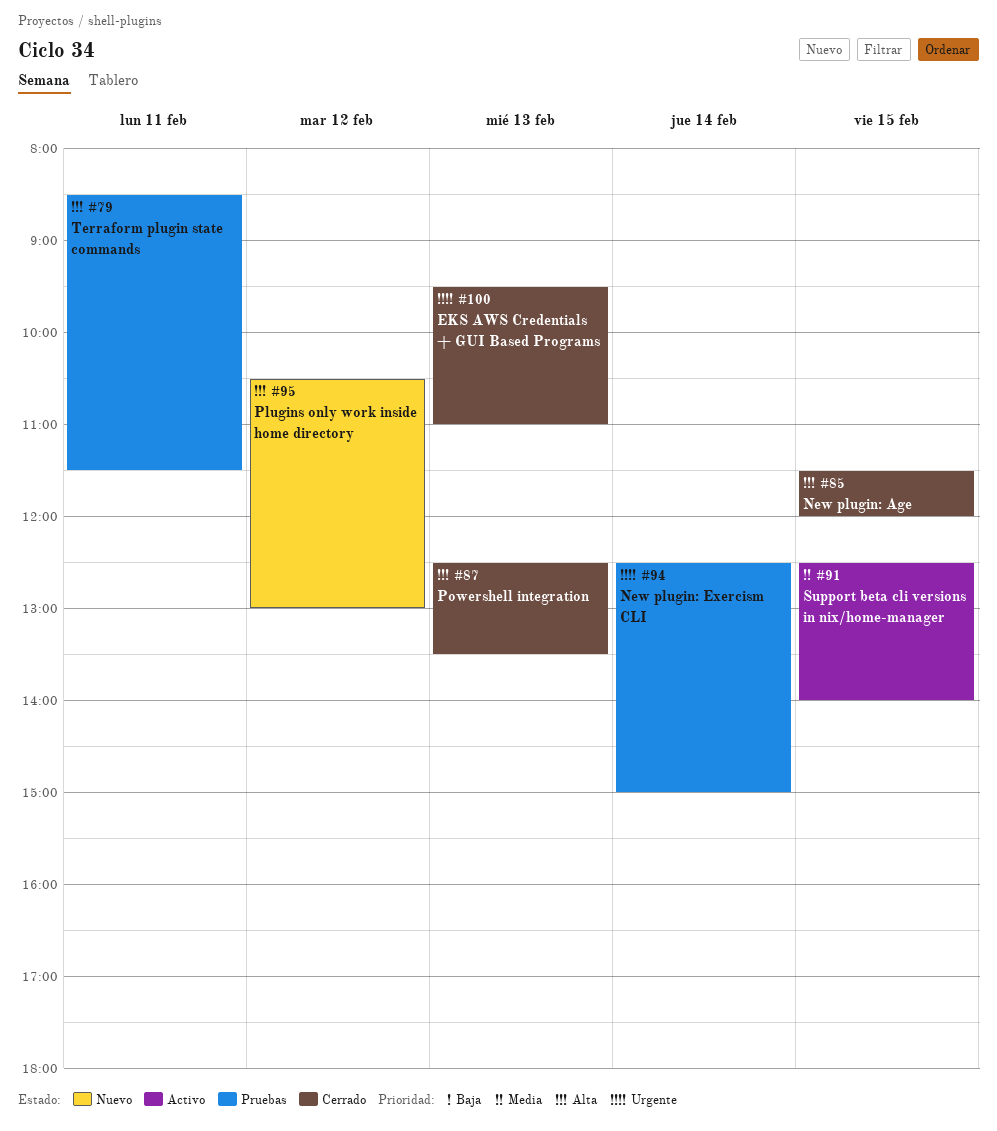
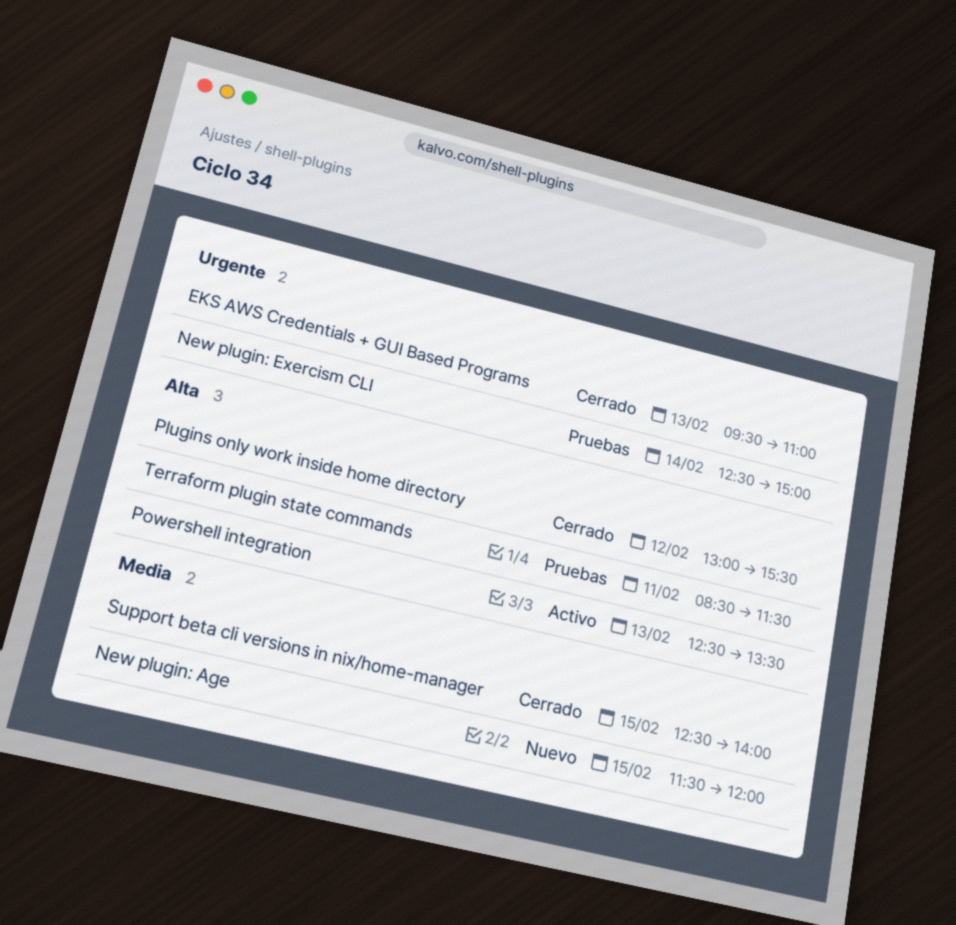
New plugin: Age, status: Cerrado -> Nuevo
New plugin: Age, priority: Alta -> Media
Plugins only work inside home directory, status: Nuevo -> Cerrado
Plugins only work inside home directory, begins: 10:30 -> 13:00
Plugins only work inside home directory, ends: 13:00 -> 15:30
Powershell integration, status: Cerrado -> Activo
Support beta cli versions in nix/home-manager, status: Activo -> Cerrado

